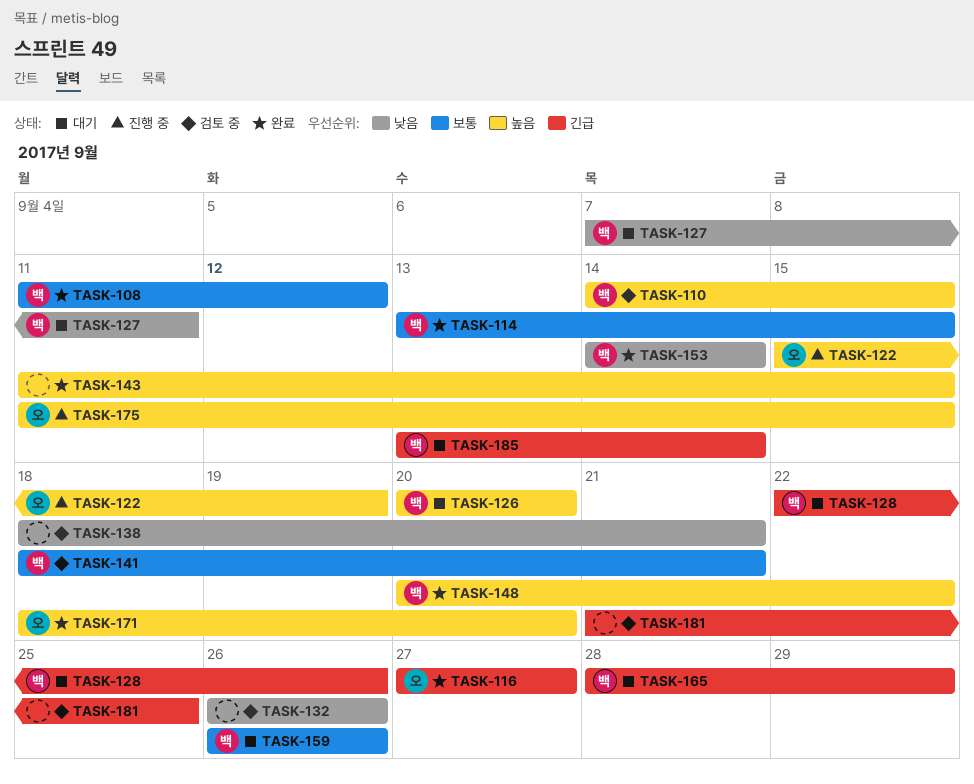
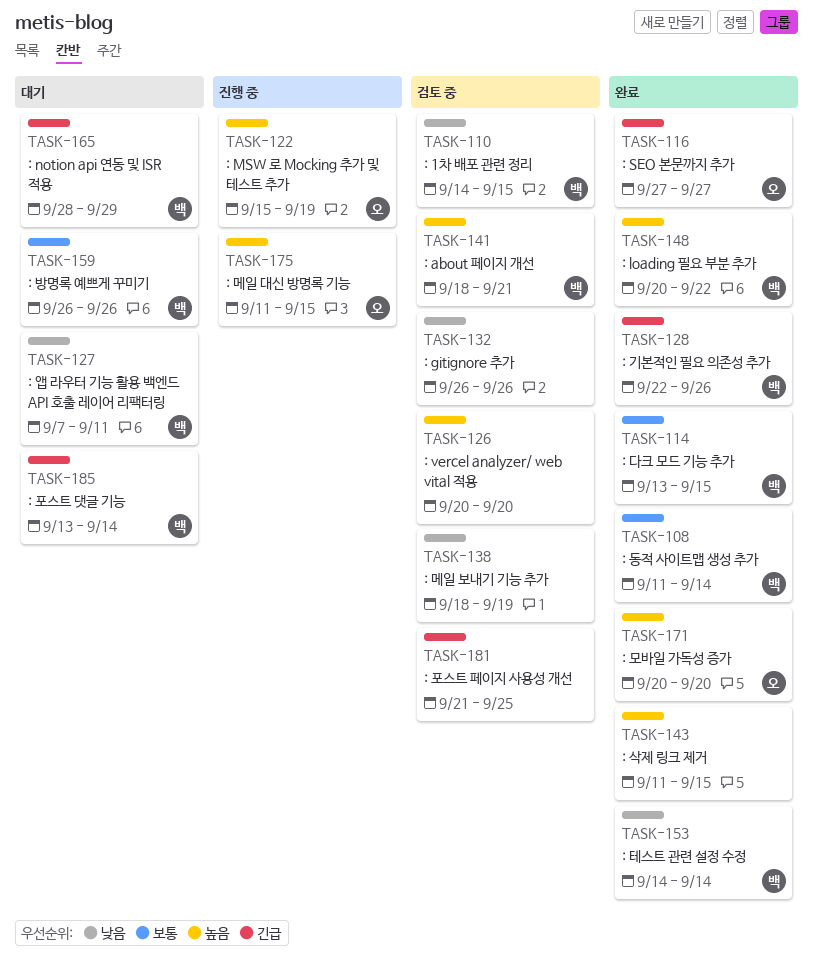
TASK-108, due: Sep 12 -> Sep 14
TASK-110, priority: 높음 -> 낮음
TASK-126, status: 대기 -> 검토 중
TASK-126, owner: 백 -> none
TASK-128, status: 대기 -> 완료
TASK-138, due: Sep 21 -> Sep 19
TASK-141, priority: 보통 -> 높음
TASK-171, start: Sep 18 -> Sep 20

